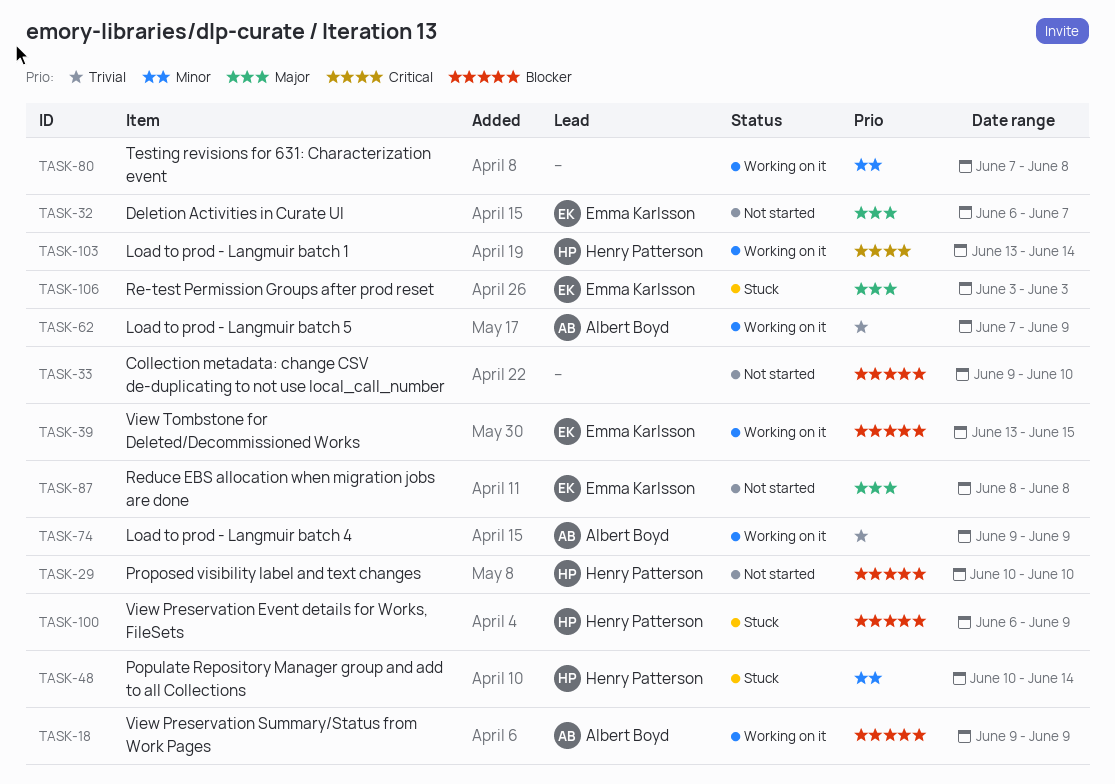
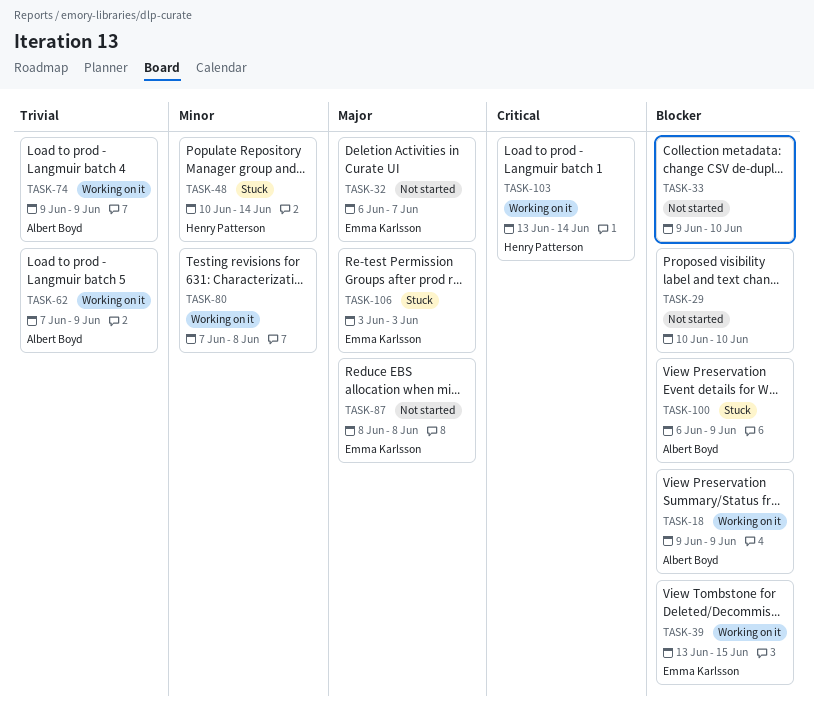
TASK-29, owner: Henry Patterson -> none
TASK-100, owner: Henry Patterson -> Albert Boyd

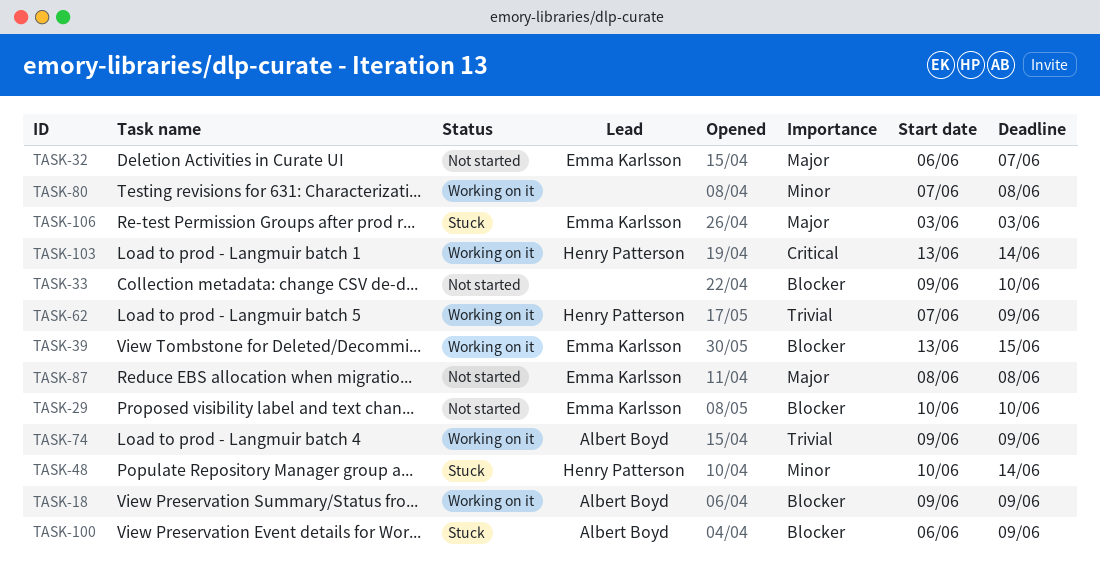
TASK-29, owner: none -> Emma Karlsson
TASK-62, owner: Albert Boyd -> Henry Patterson

